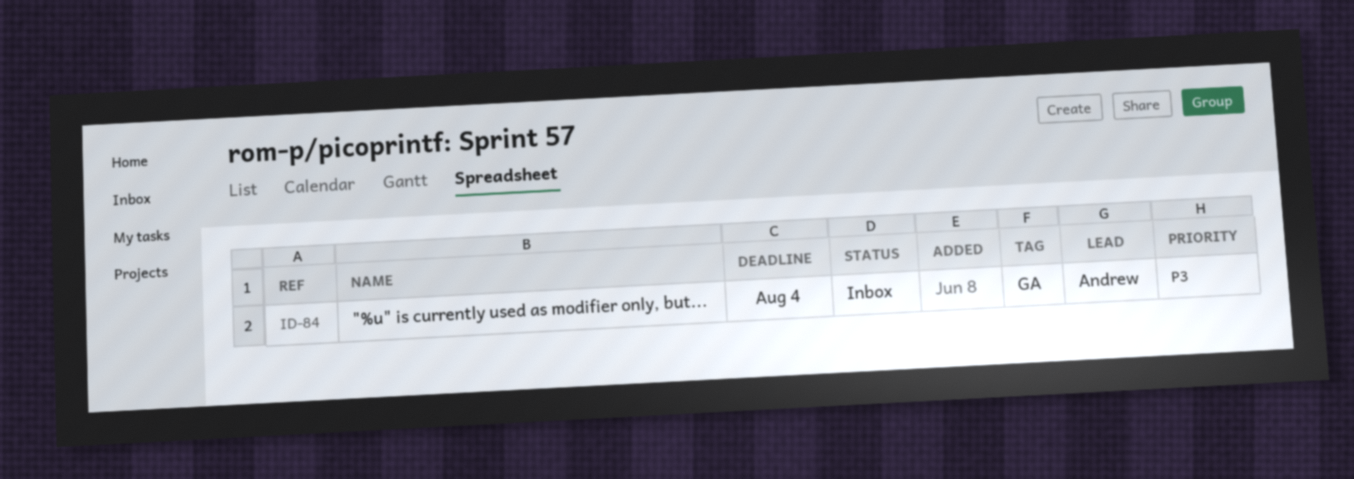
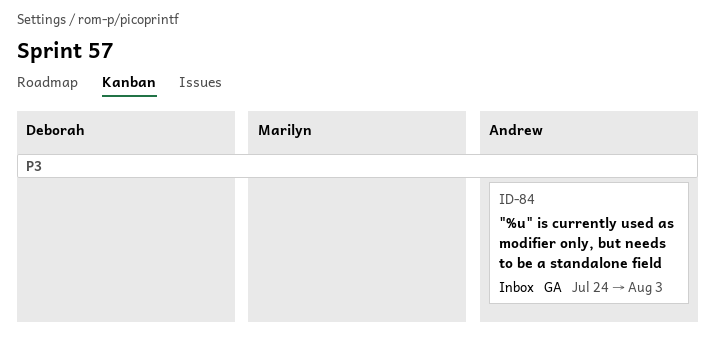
ID-84, due: Aug 4 -> Aug 3

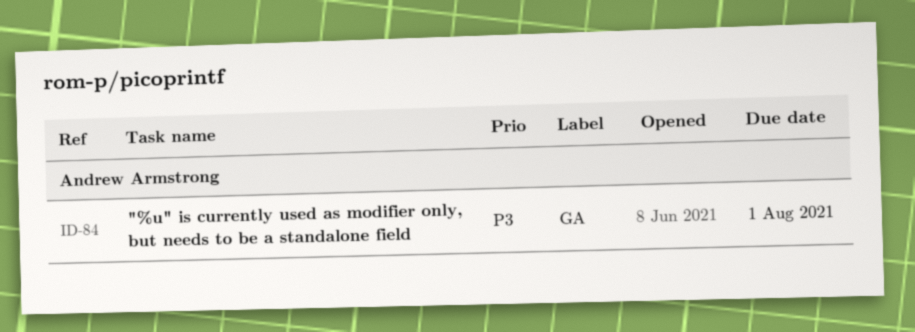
ID-84, due: Aug 3 -> Aug 1

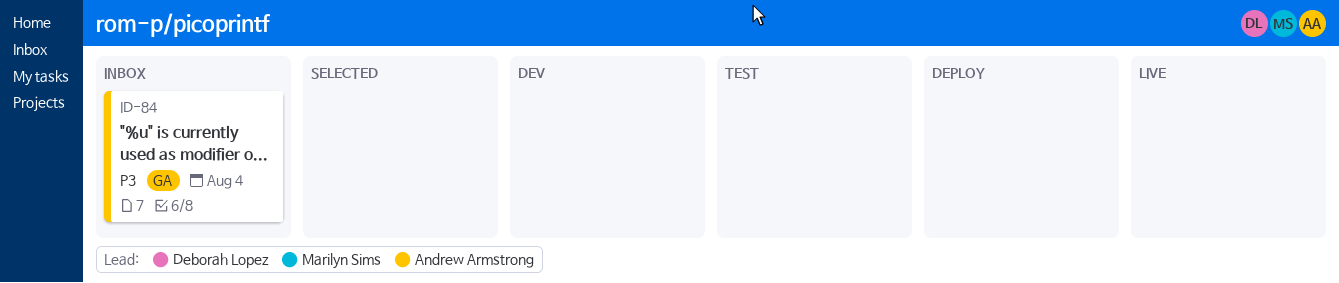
ID-84, due: Aug 1 -> Aug 4

